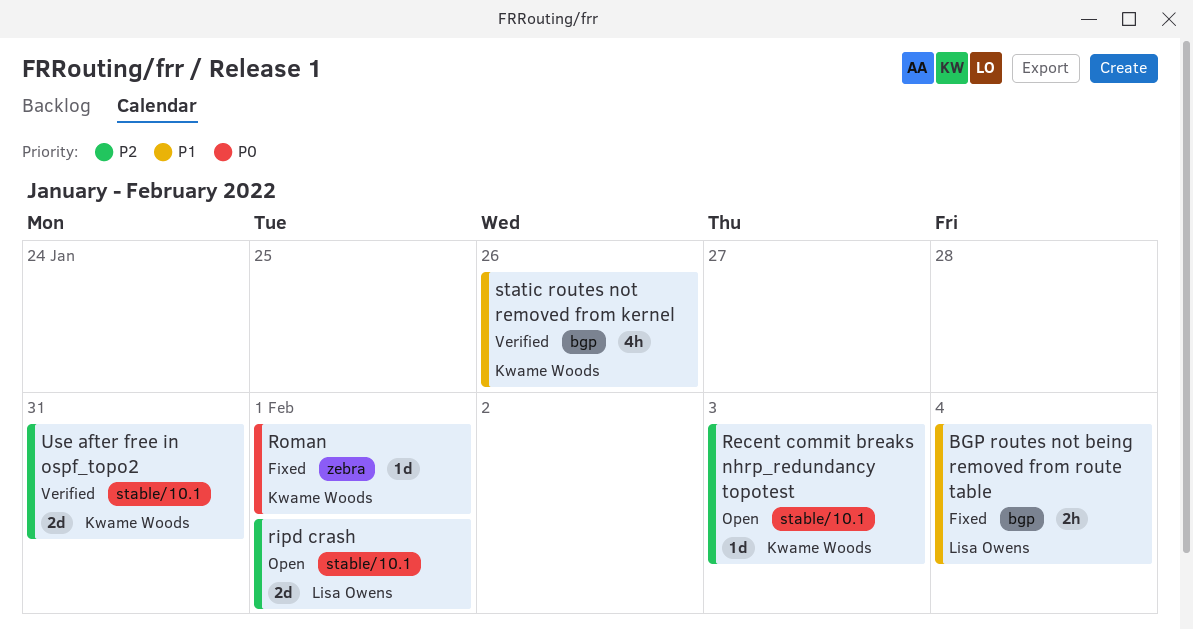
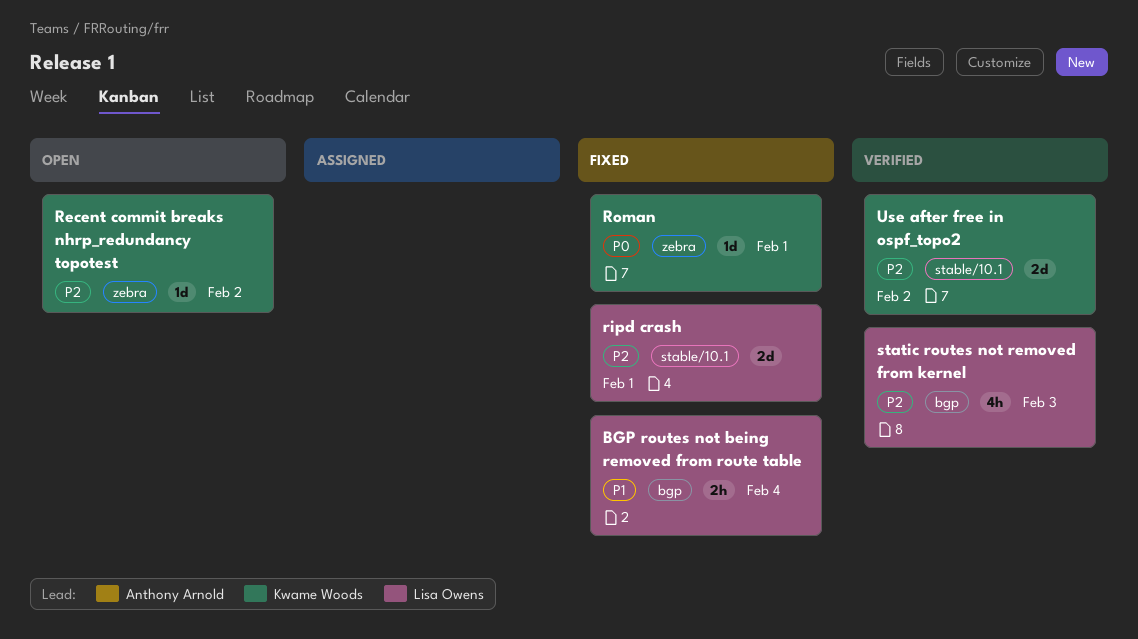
Recent commit breaks nhrp_redundancy topotest, label: stable/10.1 -> zebra
Recent commit breaks nhrp_redundancy topotest, due: Feb 3 -> Feb 2
ripd crash, status: Open -> Fixed
static routes not removed from kernel, owner: Kwame Woods -> Lisa Owens
static routes not removed from kernel, priority: P1 -> P2
static routes not removed from kernel, due: Jan 26 -> Feb 3
Use after free in ospf_topo2, due: Jan 31 -> Feb 2

